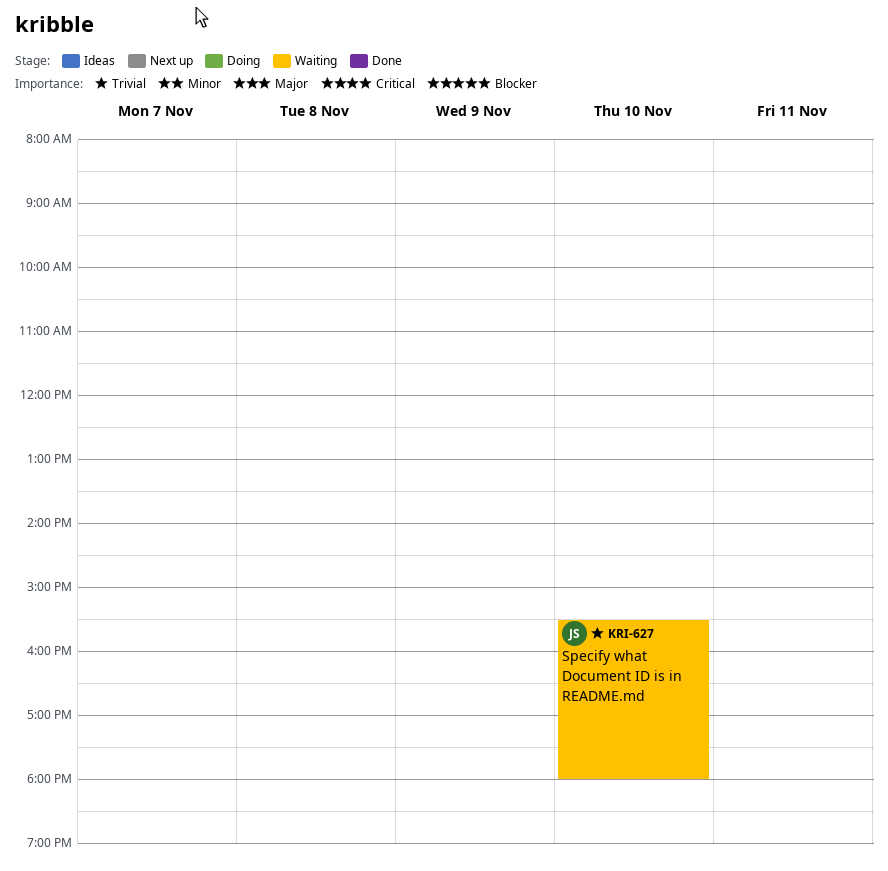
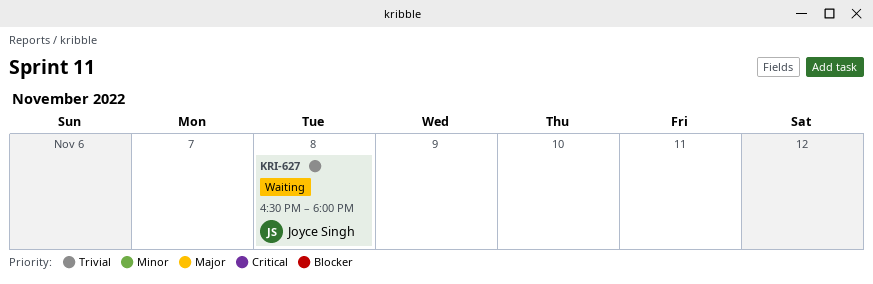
KRI-627, day: Nov 10 -> Nov 8
KRI-627, begins: 15:30 -> 16:30

